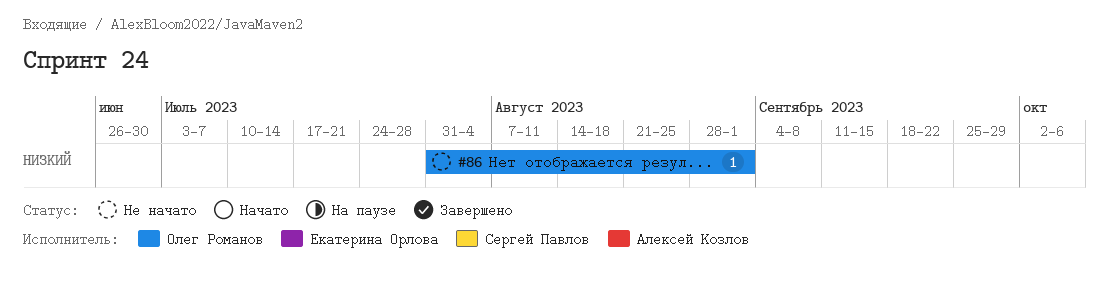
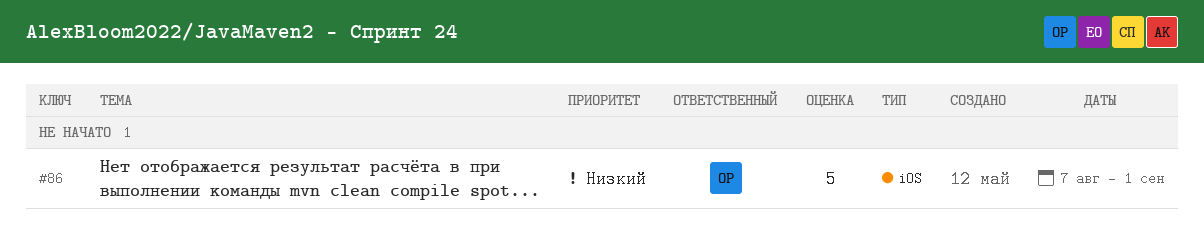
#86, estimate: 1 -> 5
#86, start: Jul 31 -> Aug 7

